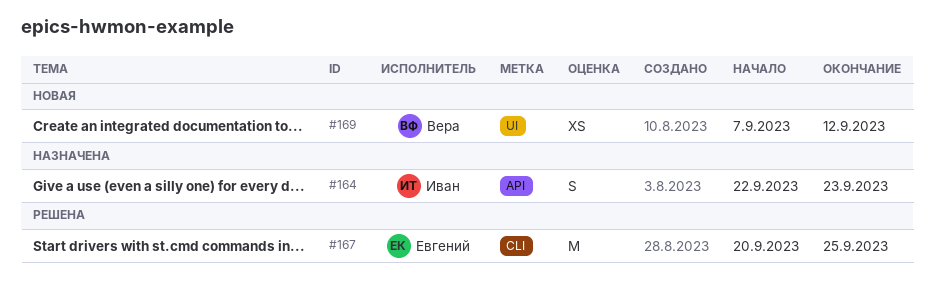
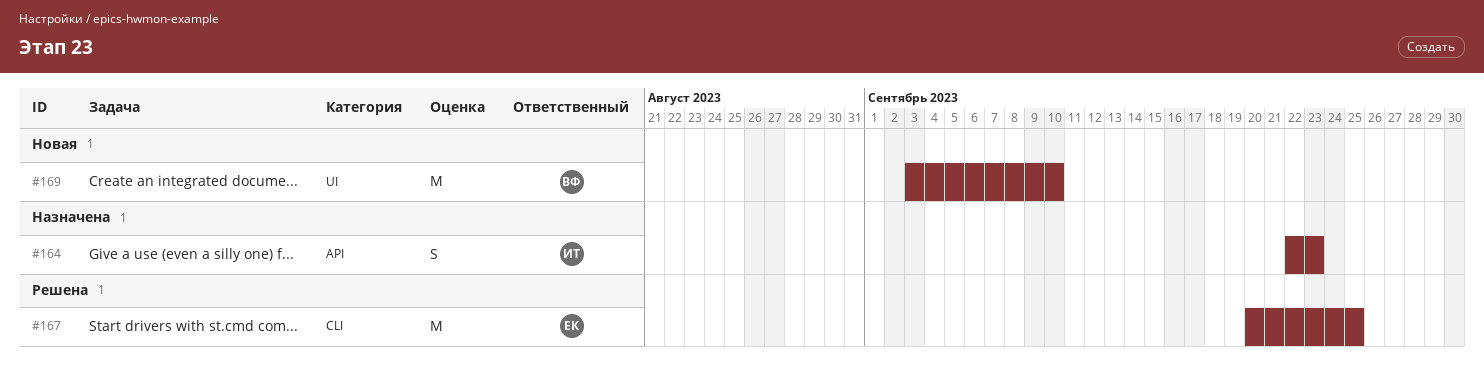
#169, estimate: XS -> M
#169, start: Sep 7 -> Sep 3
#169, due: Sep 12 -> Sep 10

